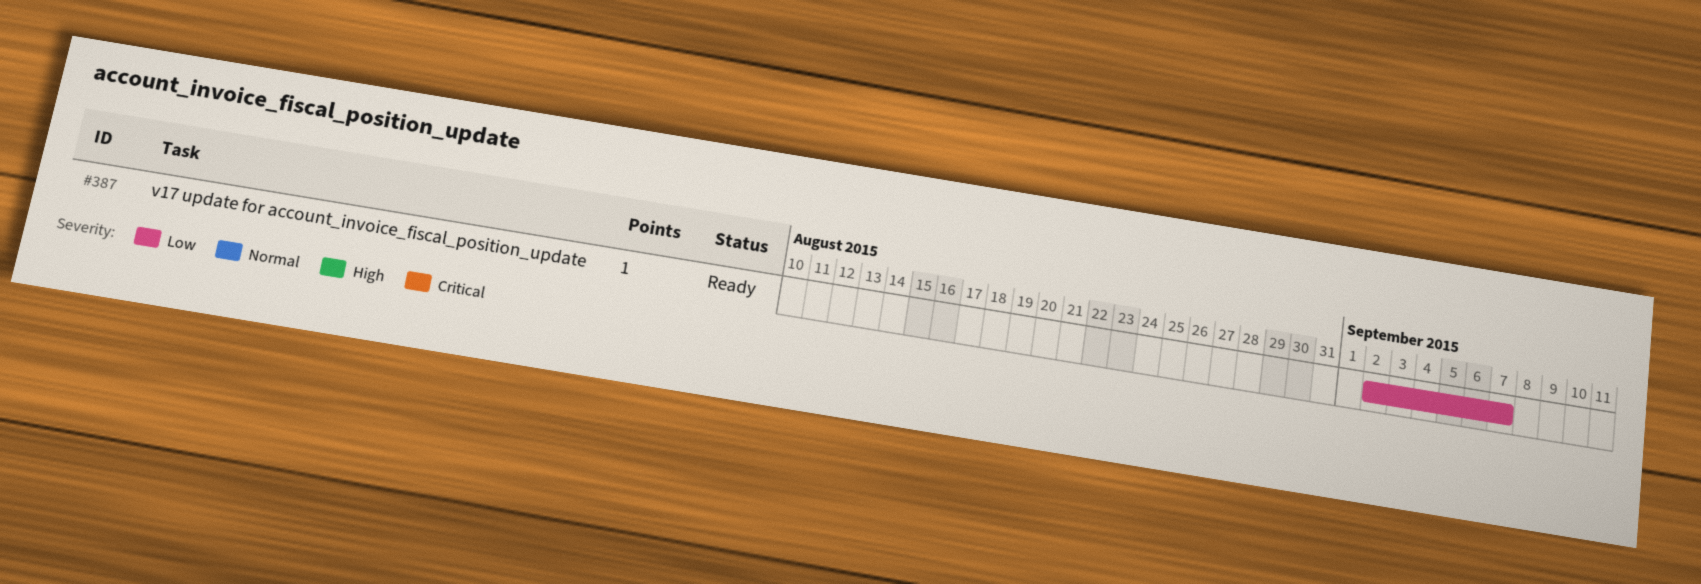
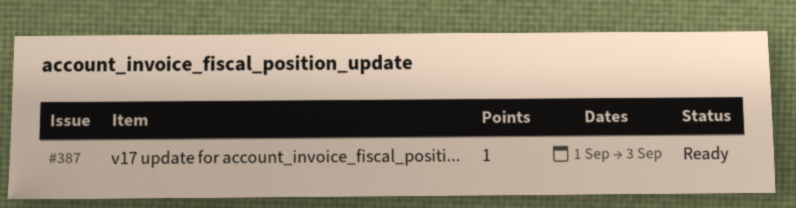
#387, start: Sep 2 -> Sep 1
#387, due: Sep 7 -> Sep 3

